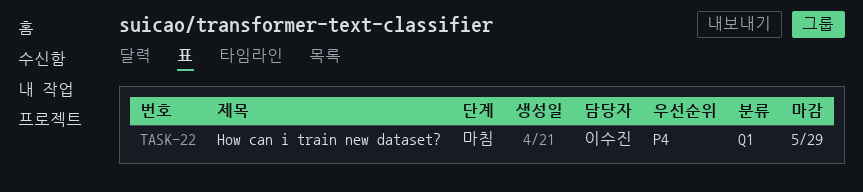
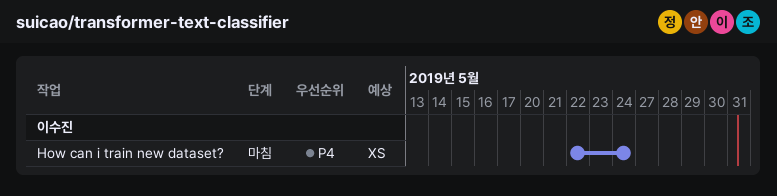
How can i train new dataset?, due: May 29 -> May 24

